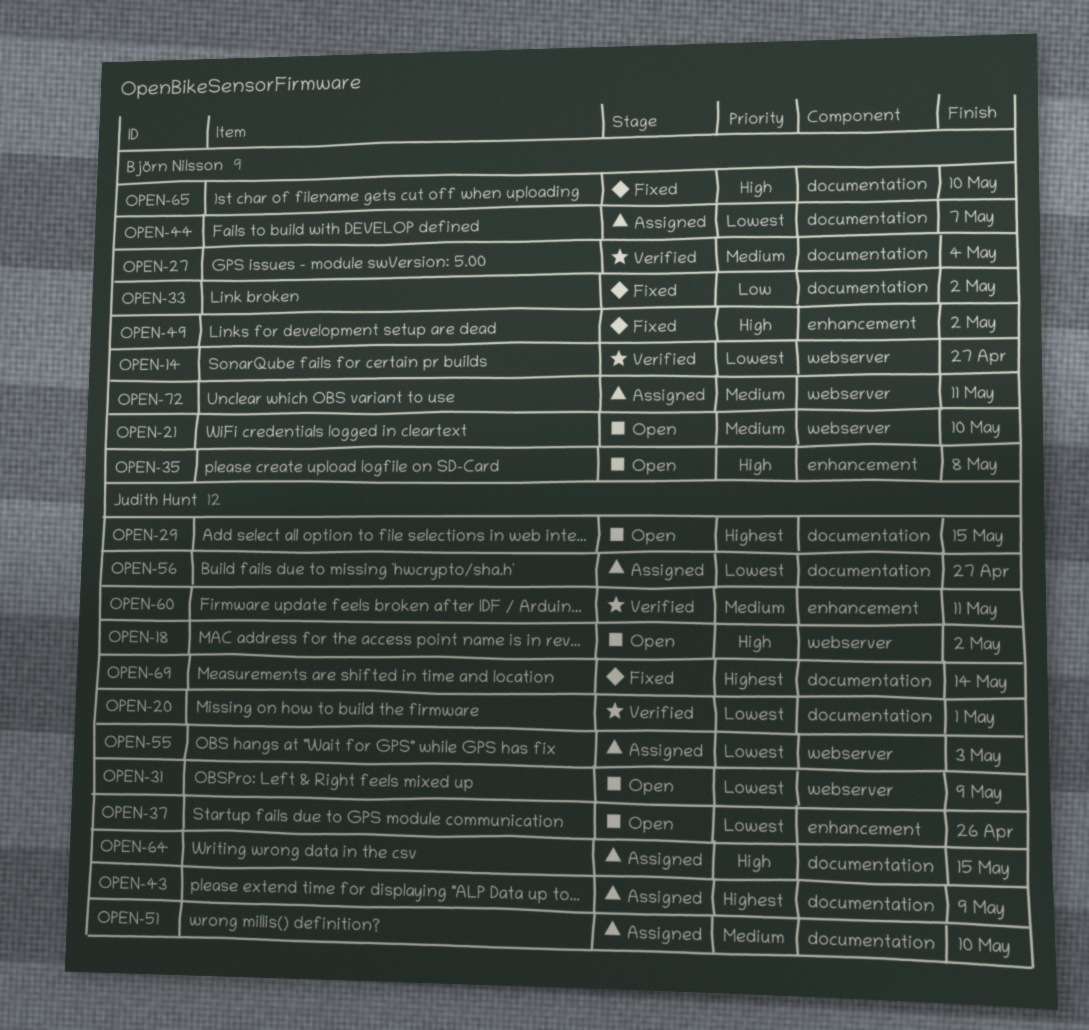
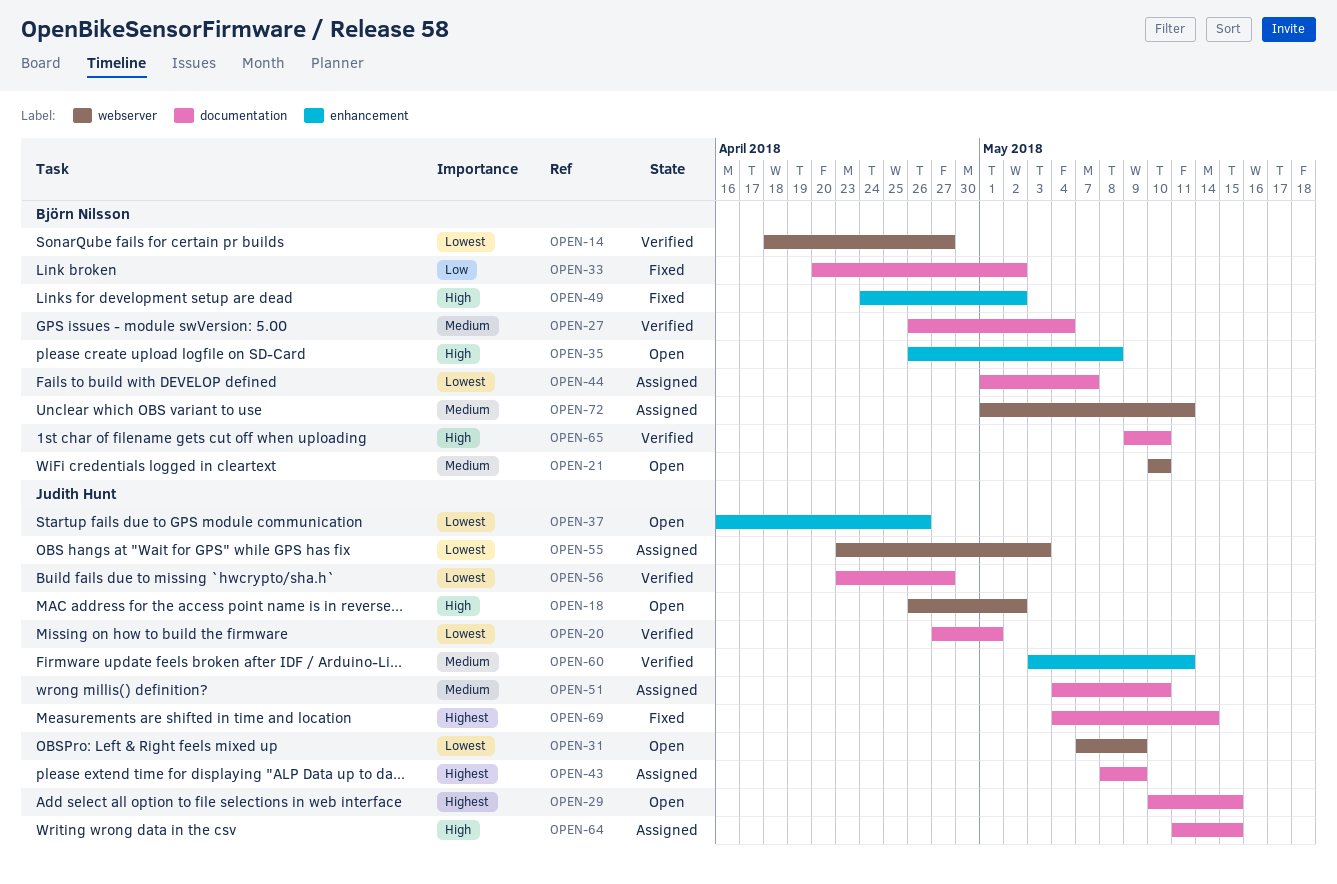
OPEN-56, status: Assigned -> Verified
OPEN-65, status: Fixed -> Verified

